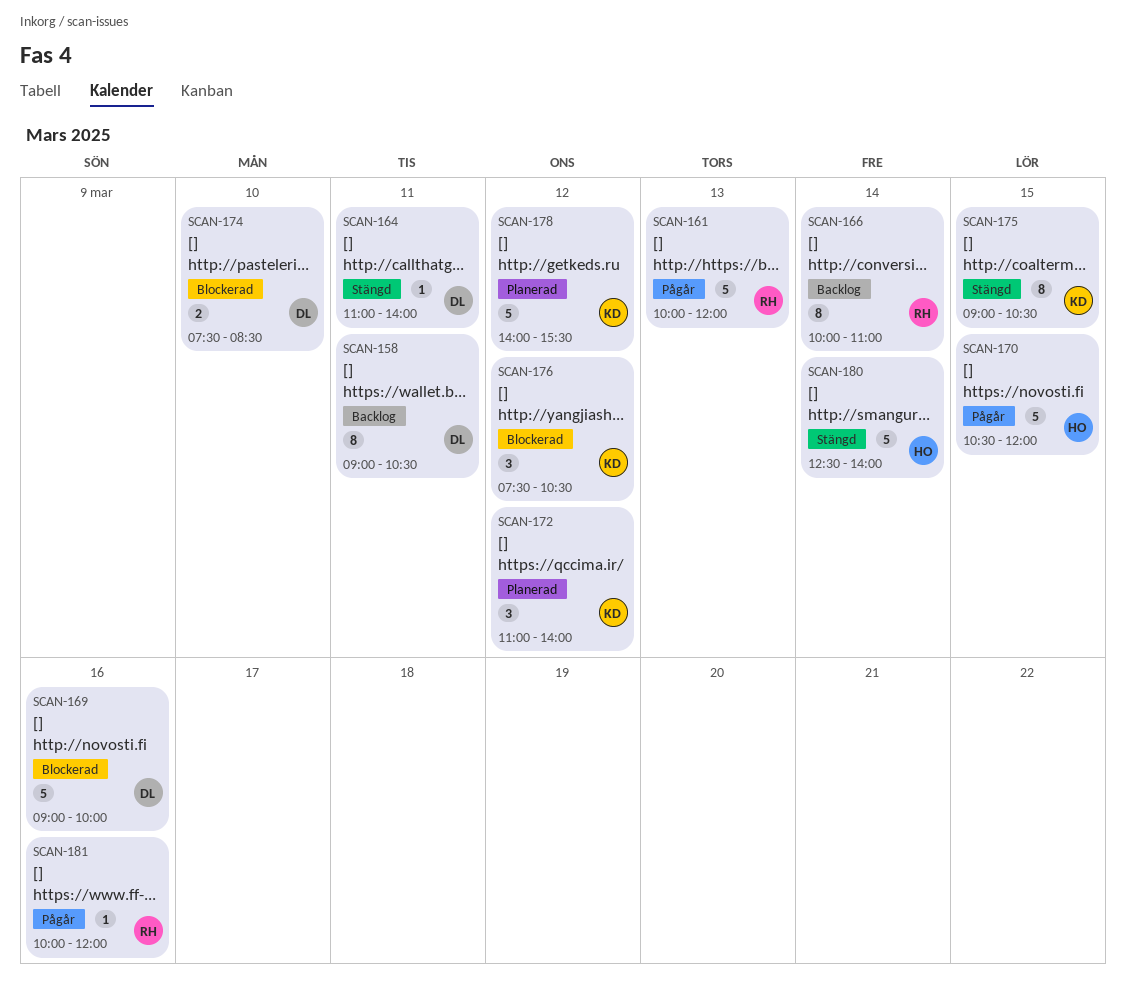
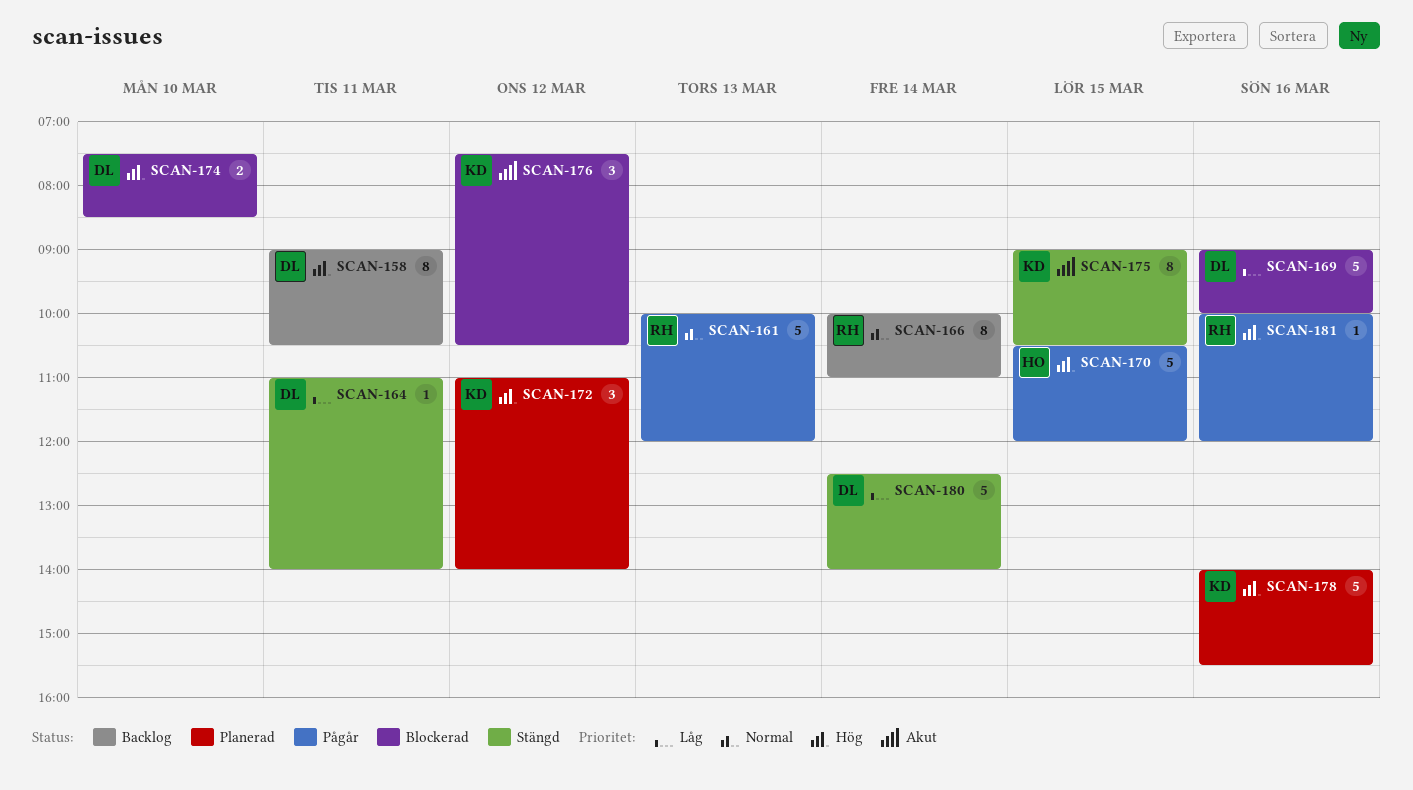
SCAN-178, day: Mar 12 -> Mar 16
SCAN-180, owner: HO -> DL

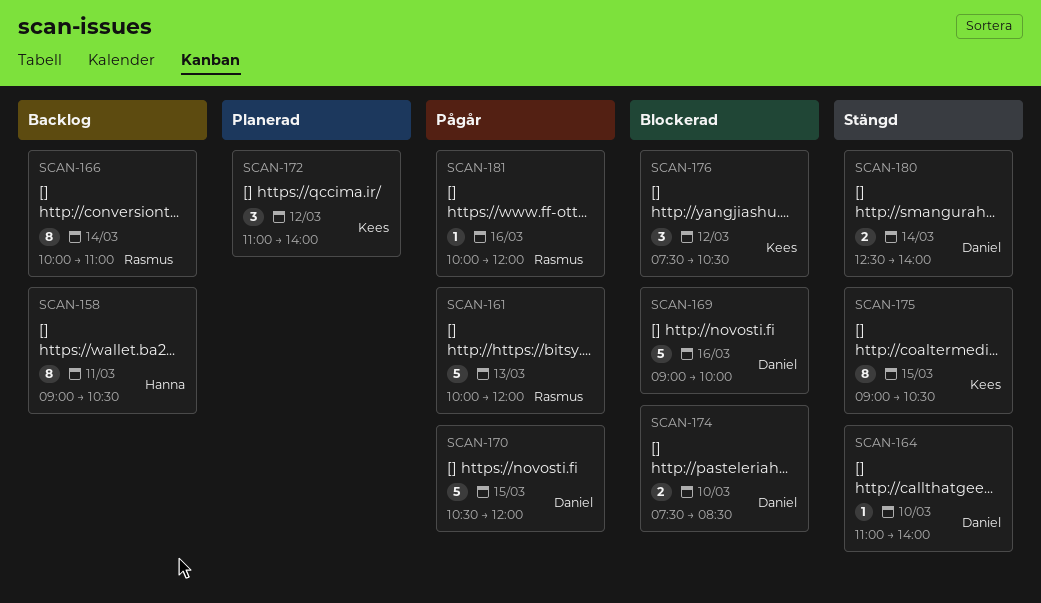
SCAN-158, owner: Daniel -> Hanna
SCAN-164, day: Mar 11 -> Mar 10
SCAN-170, owner: Hanna -> Daniel
SCAN-178: present -> none
SCAN-180, estimate: 5 -> 2

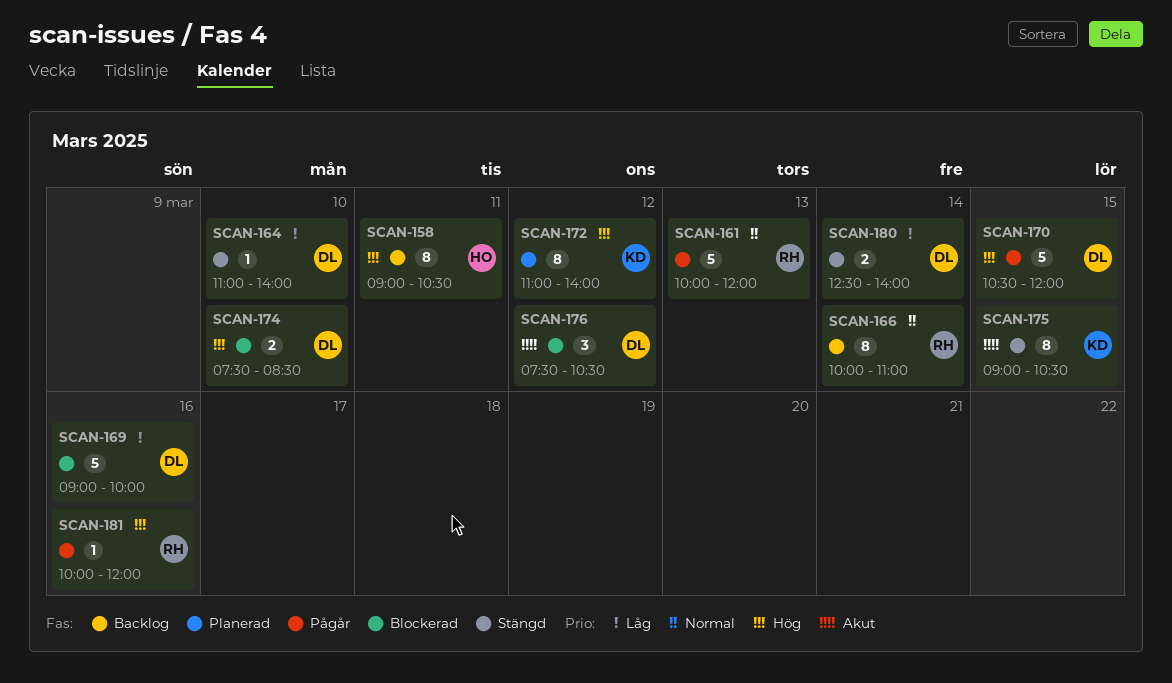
SCAN-172, estimate: 3 -> 8
SCAN-176, owner: Kees -> Daniel

